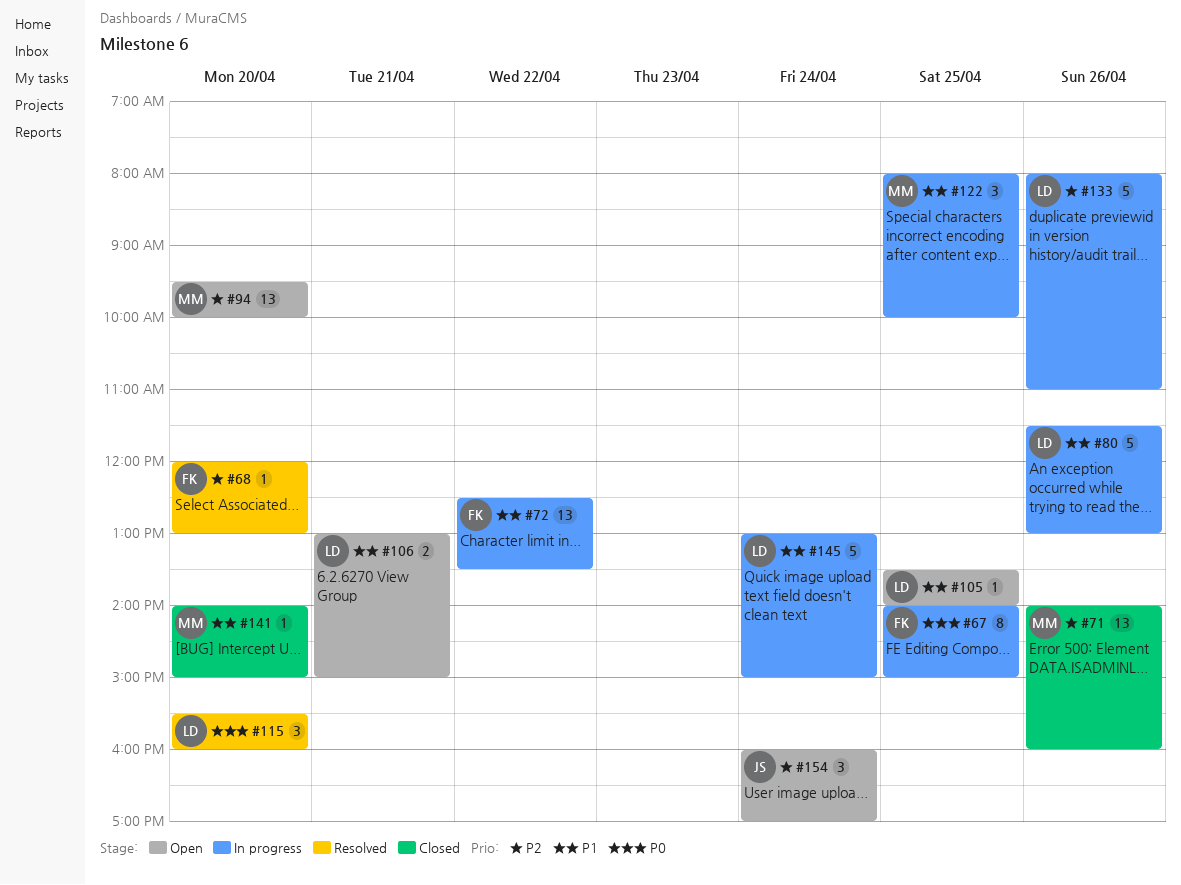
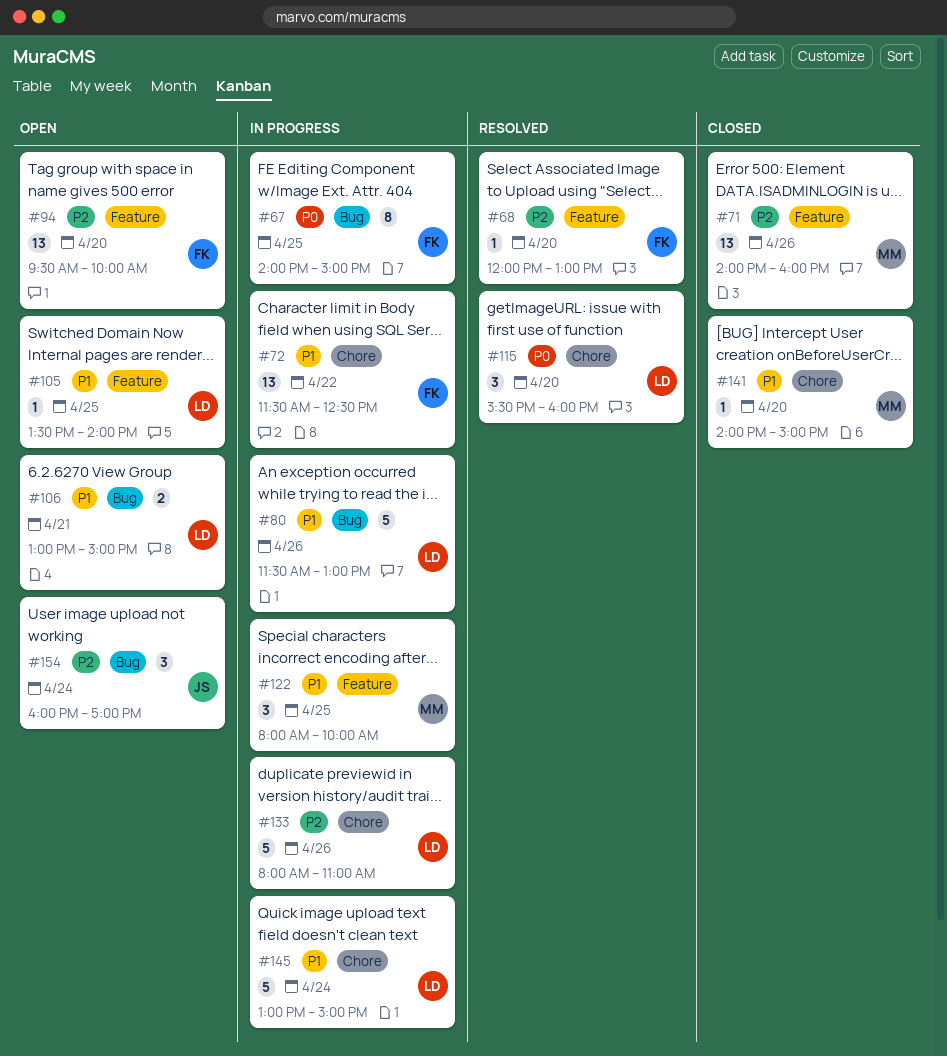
#72, begins: 12:30 -> 11:30
#72, ends: 13:30 -> 12:30
#94, owner: MM -> FK

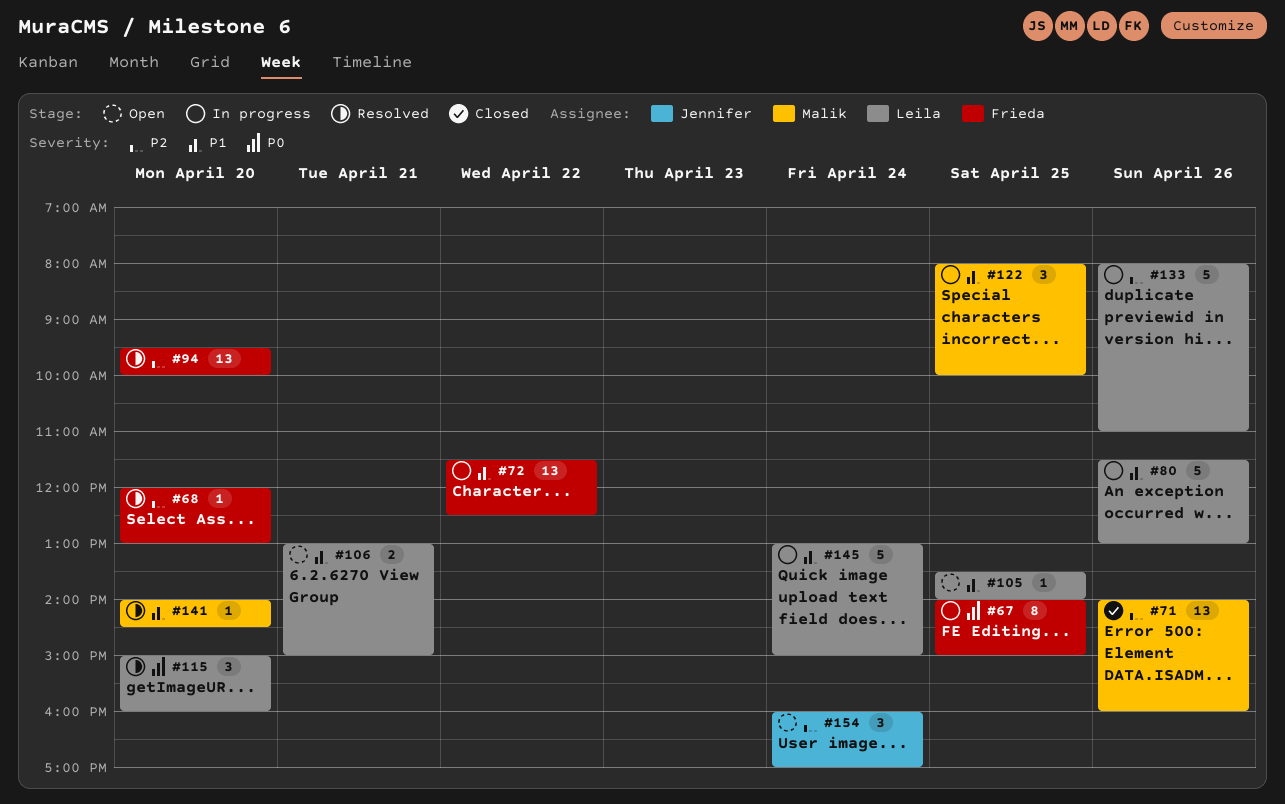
#94, status: Open -> Resolved
#115, begins: 15:30 -> 15:00
#141, status: Closed -> Resolved
#141, ends: 15:00 -> 14:30

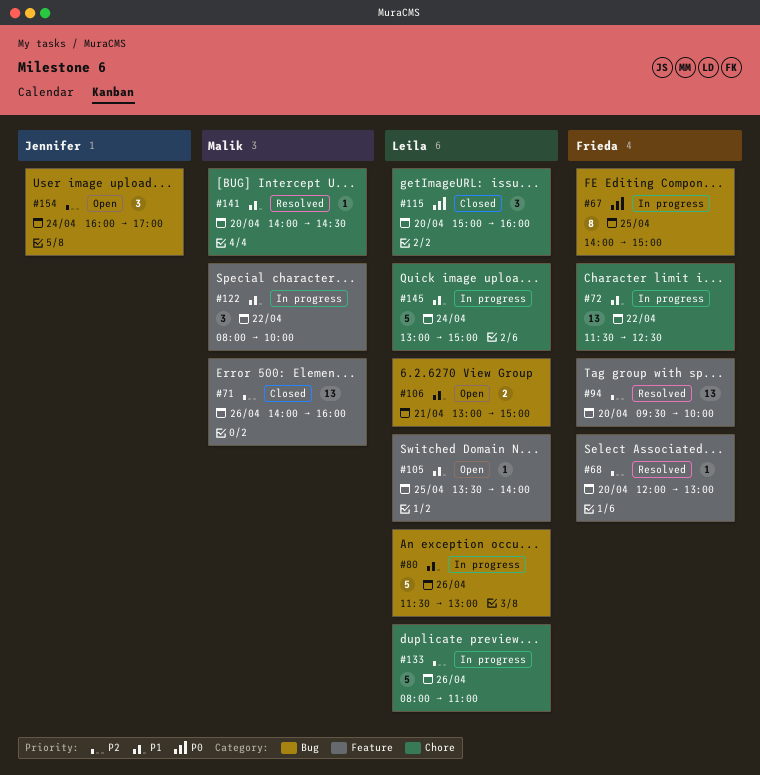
#115, status: Resolved -> Closed
#122, day: Apr 25 -> Apr 22

